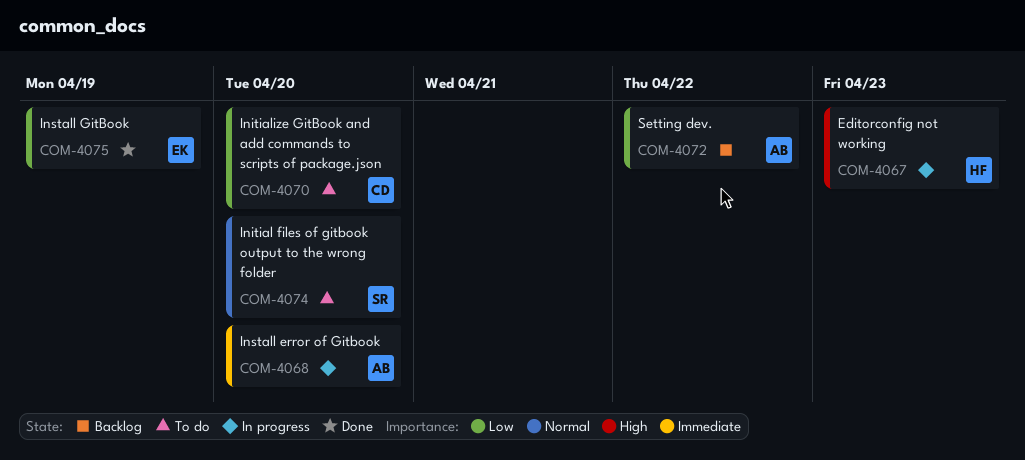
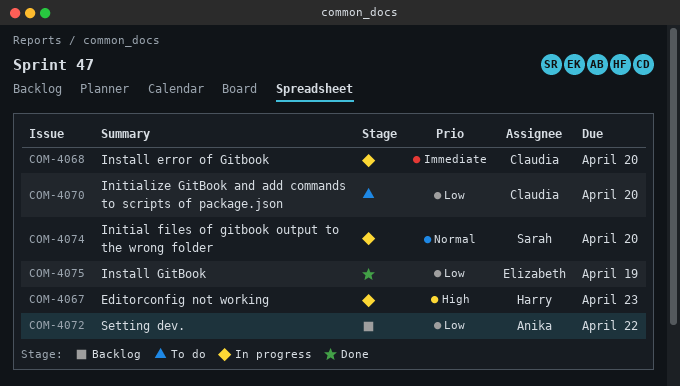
COM-4068, owner: Anika -> Claudia
COM-4074, status: To do -> In progress

